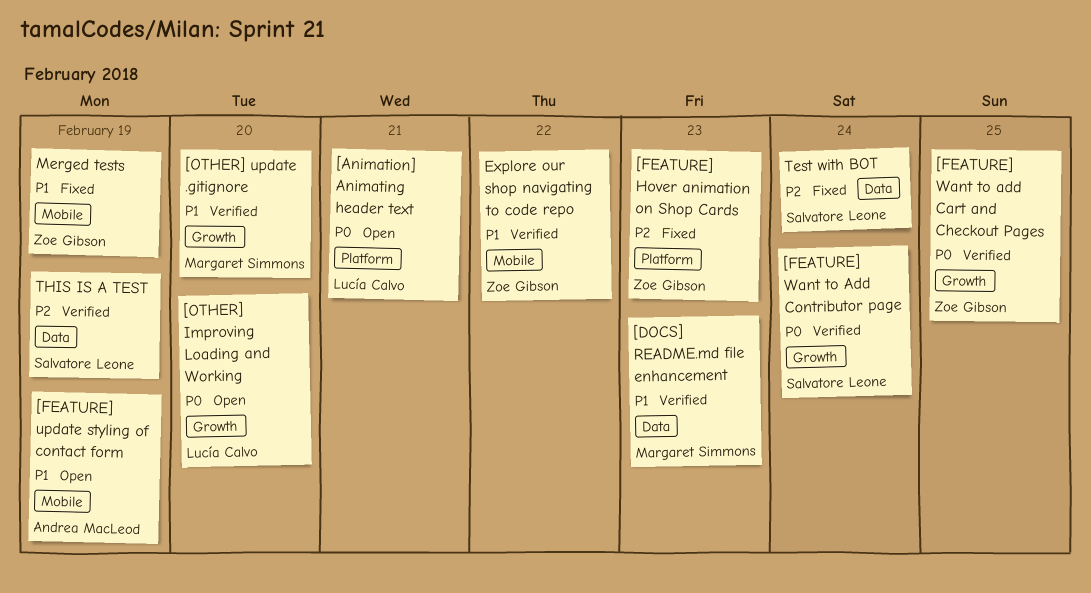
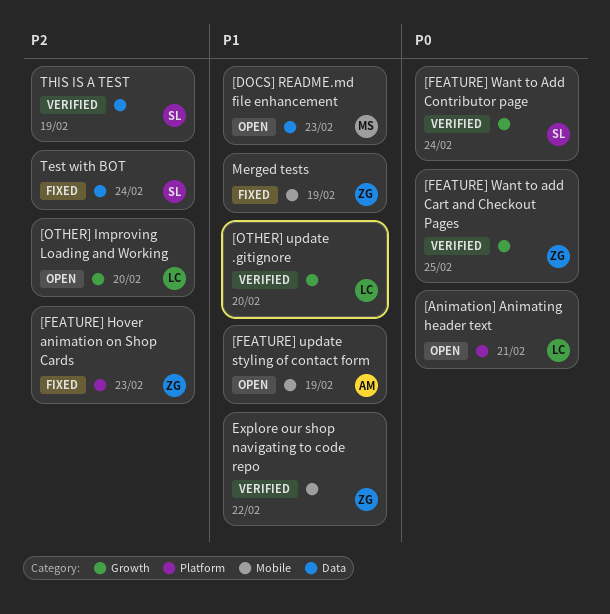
[DOCS] README.md file enhancement, status: Verified -> Open
[OTHER] Improving Loading and Working, priority: P0 -> P2
[OTHER] update .gitignore, owner: Margaret Simmons -> Lucía Calvo

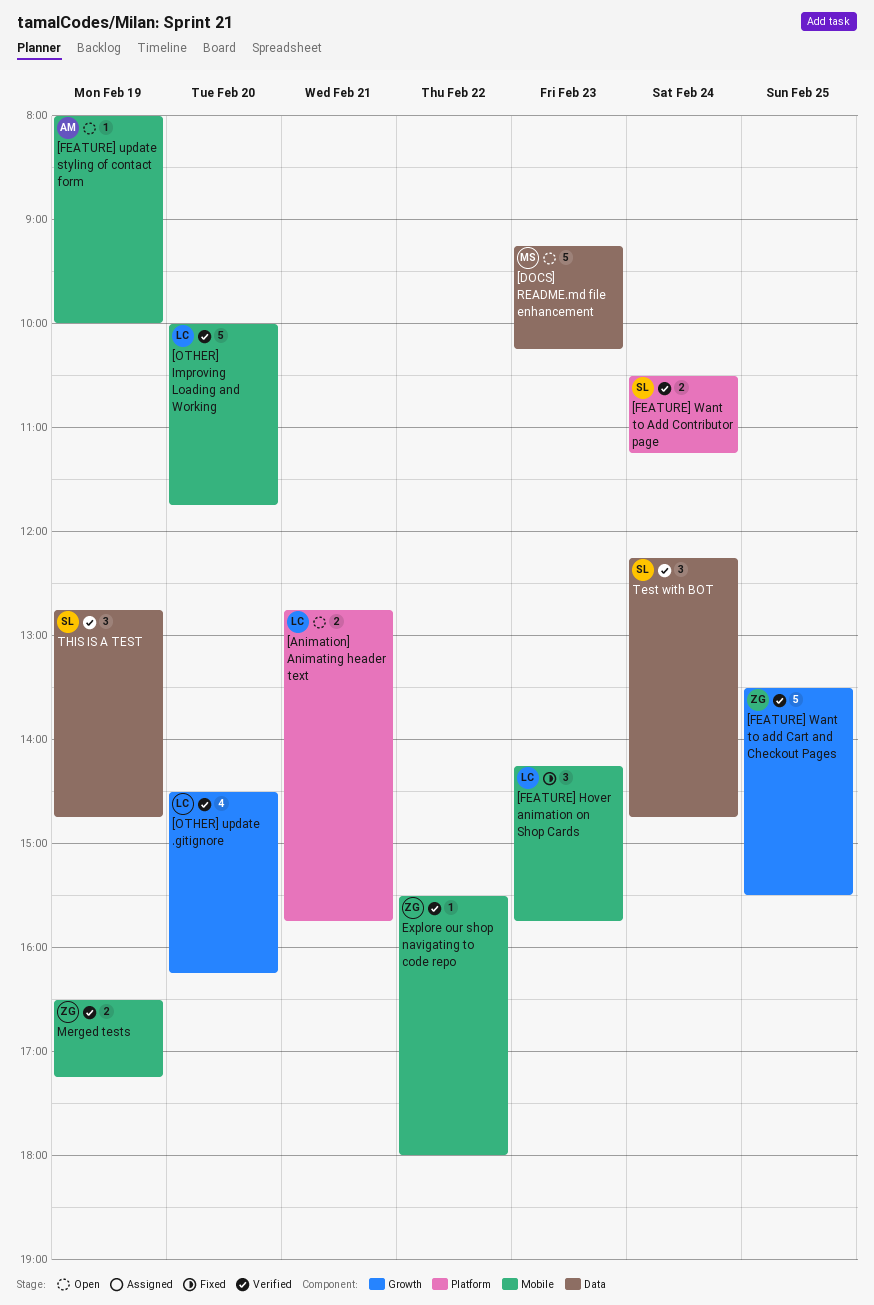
[FEATURE] Hover animation on Shop Cards, owner: ZG -> LC
[FEATURE] Hover animation on Shop Cards, label: Platform -> Mobile
[FEATURE] Want to Add Contributor page, label: Growth -> Platform
[OTHER] Improving Loading and Working, status: Open -> Verified
[OTHER] Improving Loading and Working, label: Growth -> Mobile
Merged tests, status: Fixed -> Verified
Test with BOT, status: Fixed -> Verified

